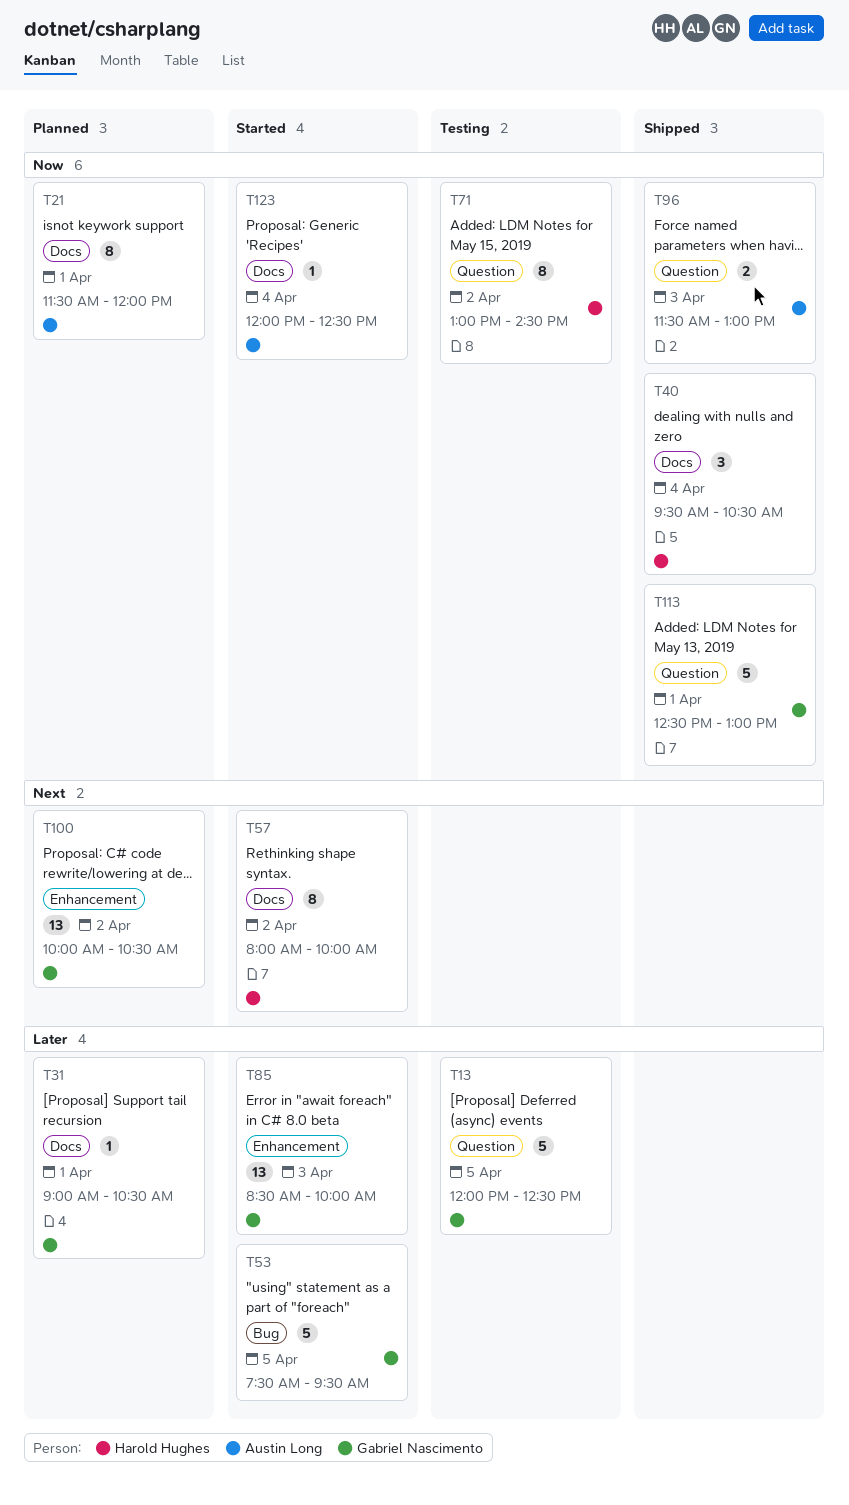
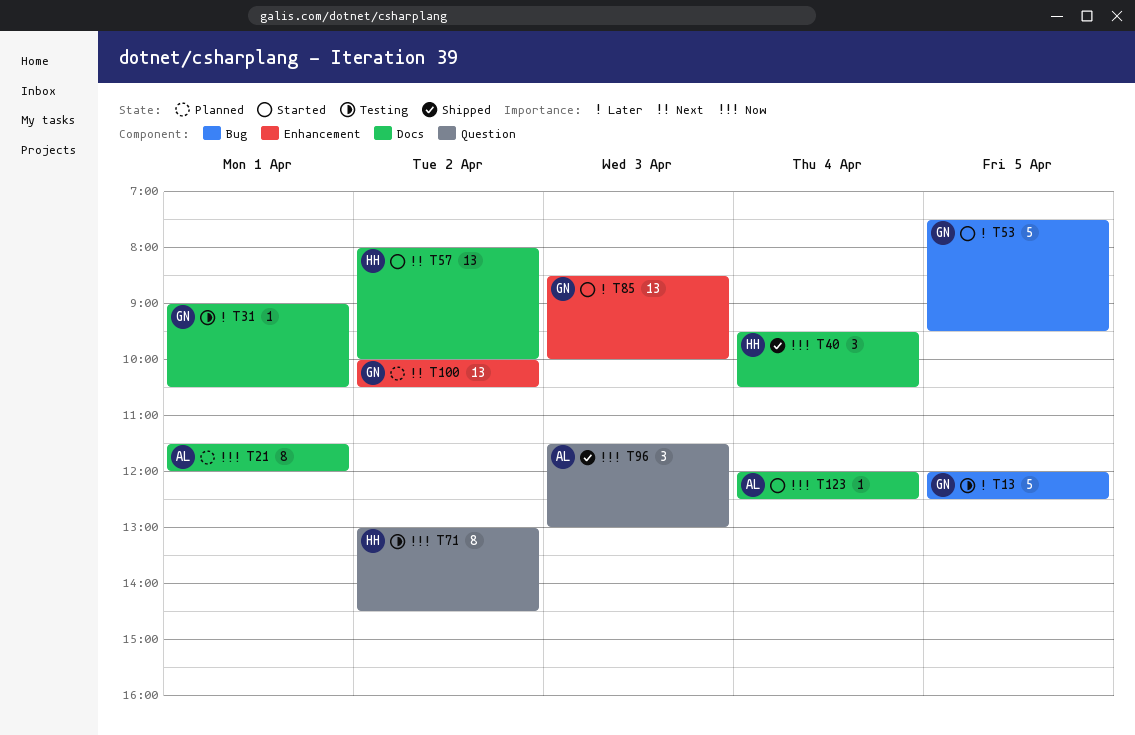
T13, label: Question -> Bug
T31, status: Planned -> Testing
T57, estimate: 8 -> 13
T96, estimate: 2 -> 3
T113: present -> none

